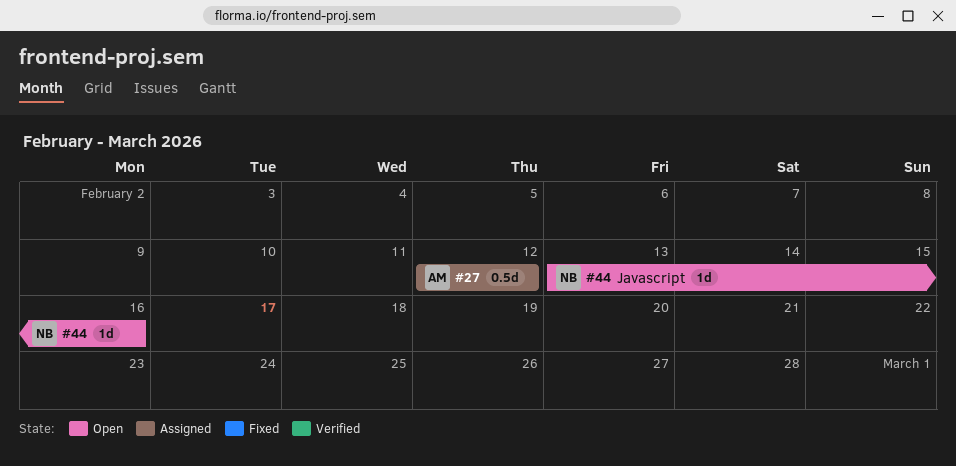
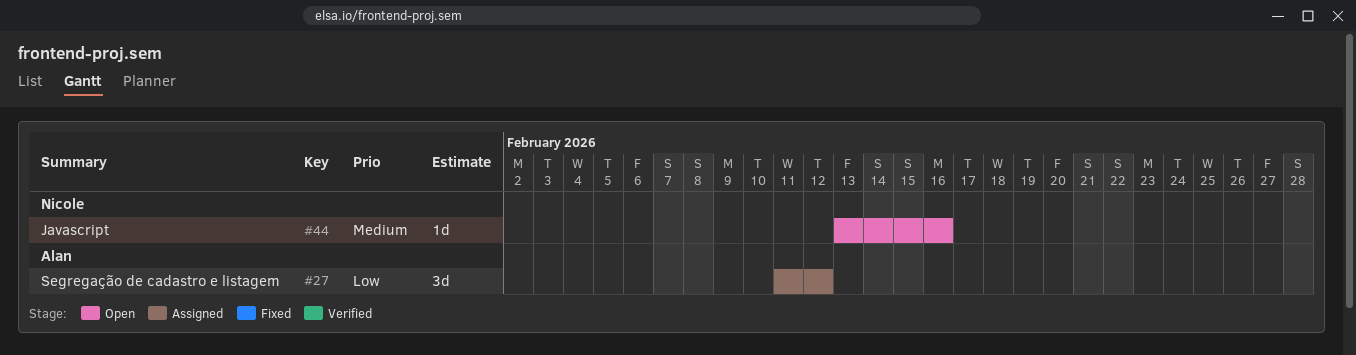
#27, estimate: 0.5d -> 3d
#27, start: Feb 12 -> Feb 11

